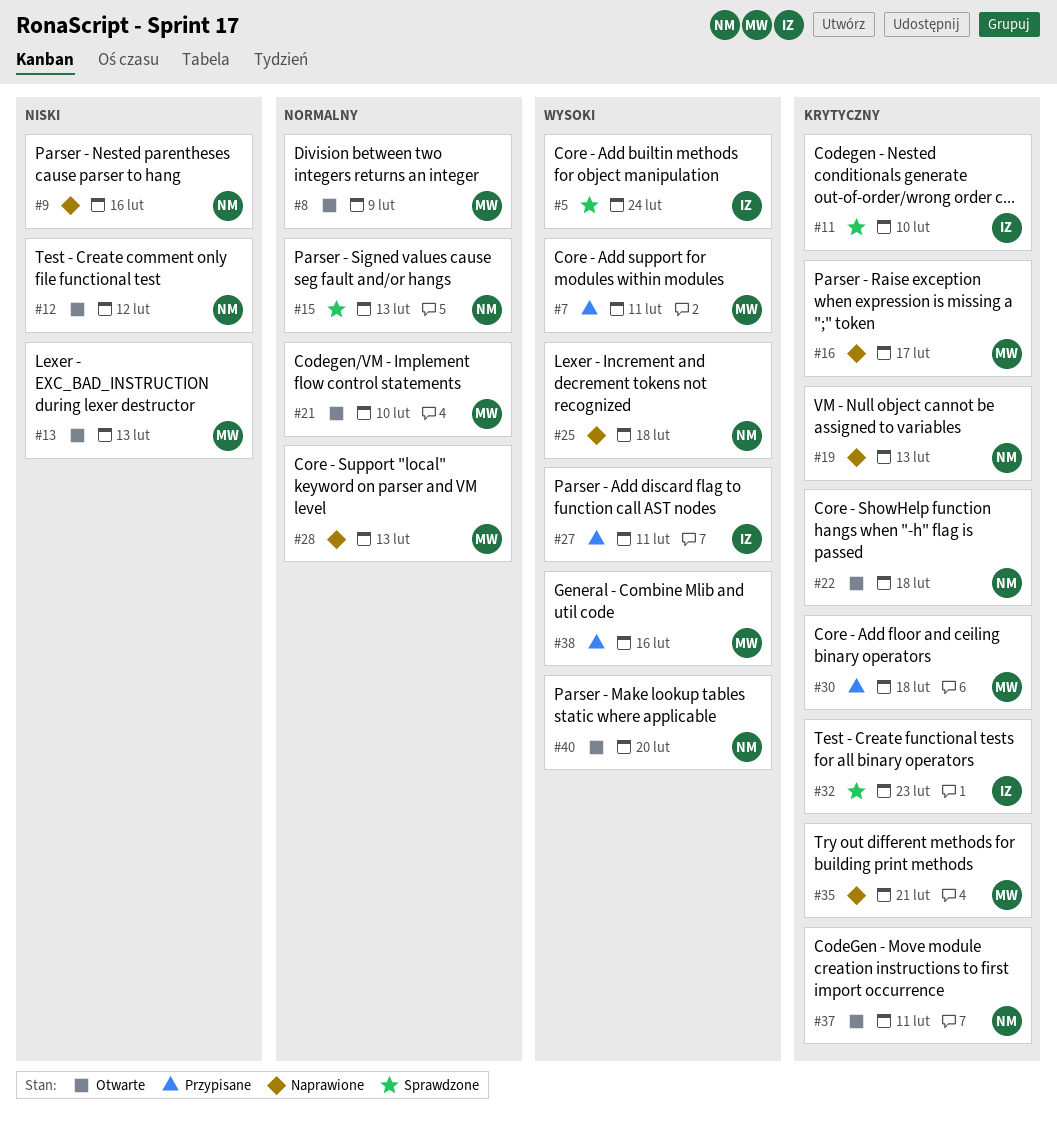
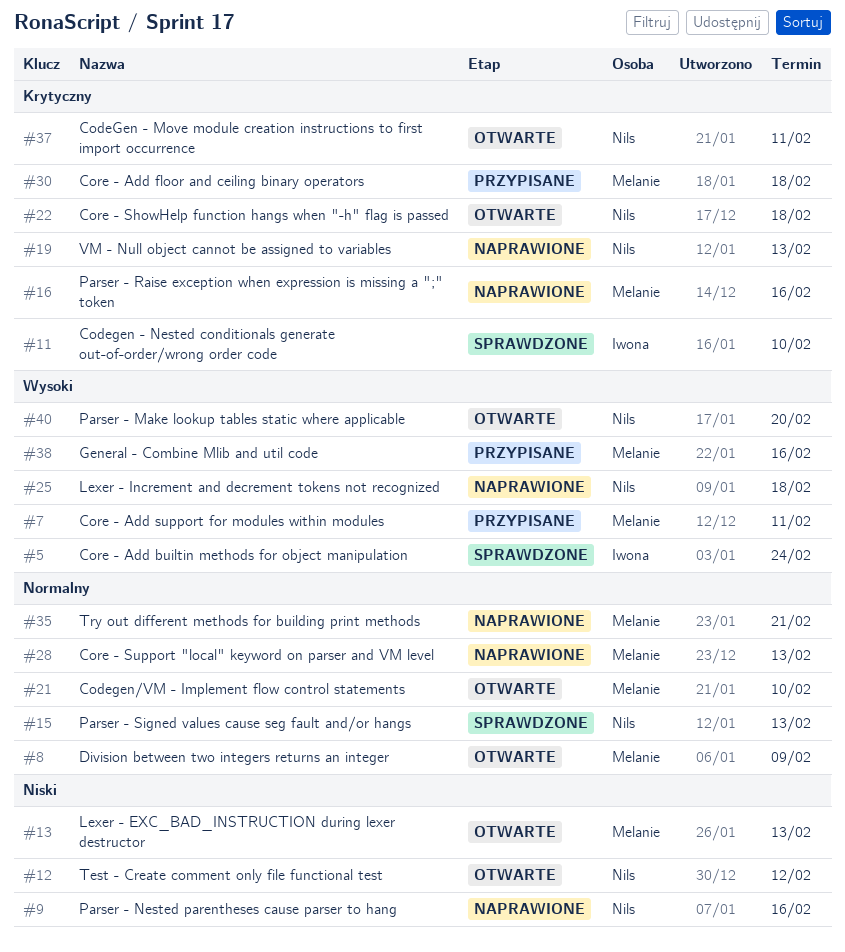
#16, due: Feb 17 -> Feb 16
#27: present -> none
#32: present -> none
#35, priority: Krytyczny -> Normalny

